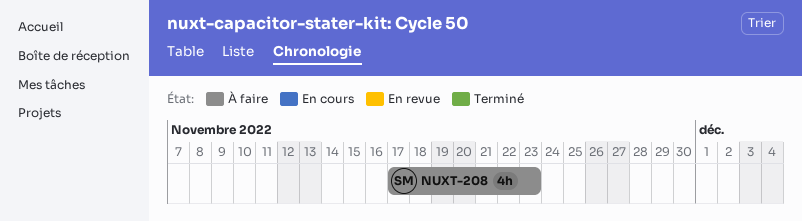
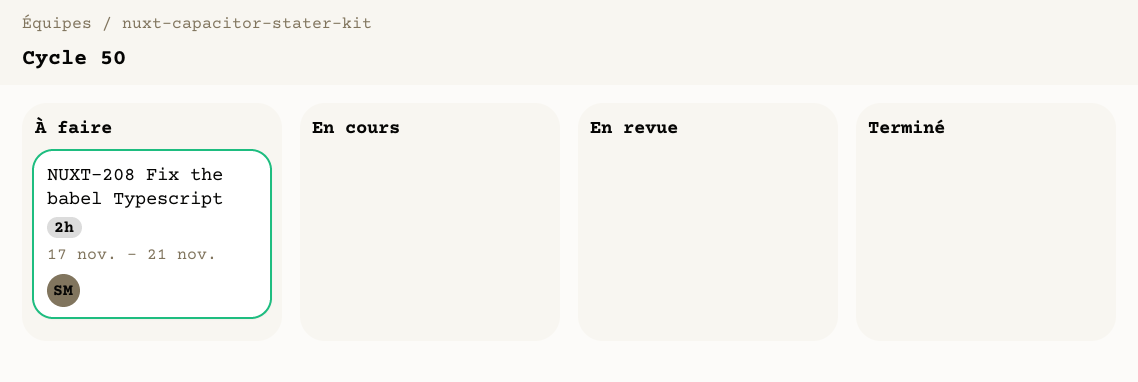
NUXT-208, estimate: 4h -> 2h
NUXT-208, due: Nov 23 -> Nov 21

